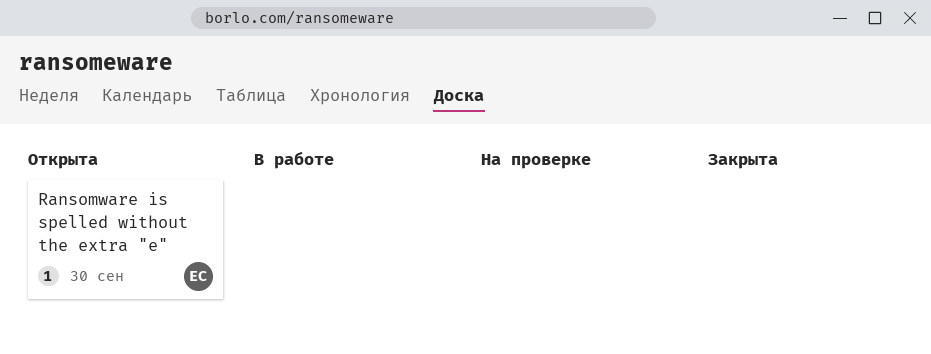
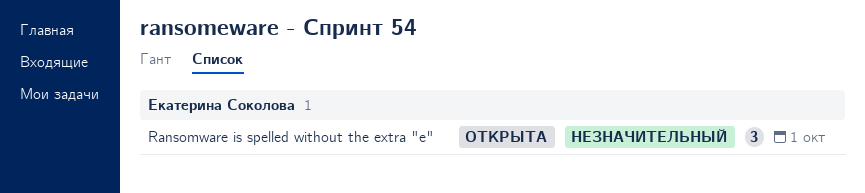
Ransomware is spelled without the extra "e", estimate: 1 -> 3
Ransomware is spelled without the extra "e", due: Sep 30 -> Oct 1

